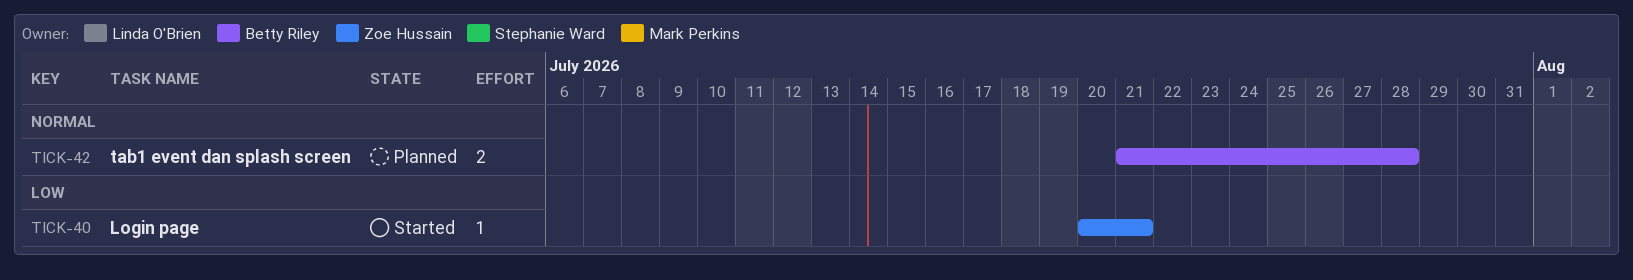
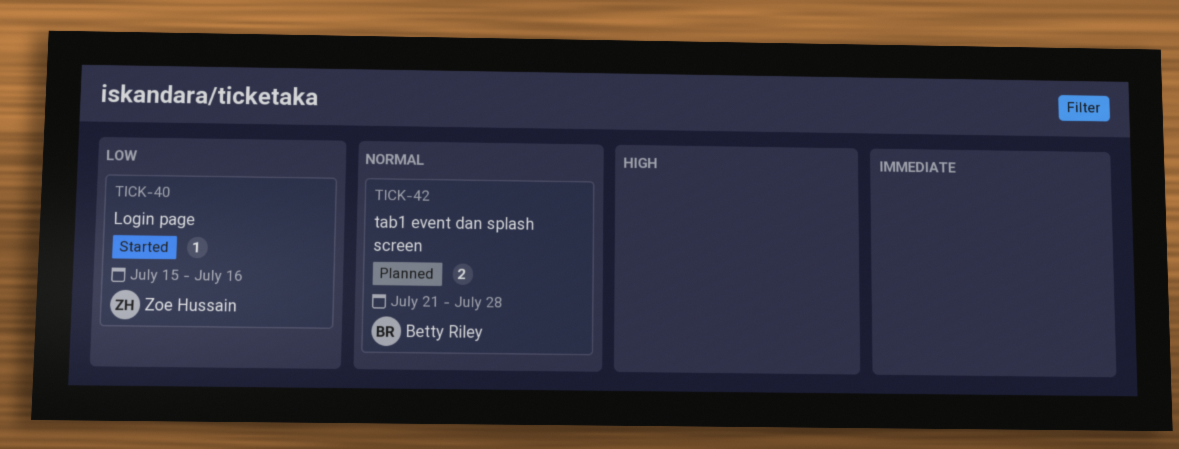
TICK-40, start: Jul 20 -> Jul 15
TICK-40, due: Jul 21 -> Jul 16

